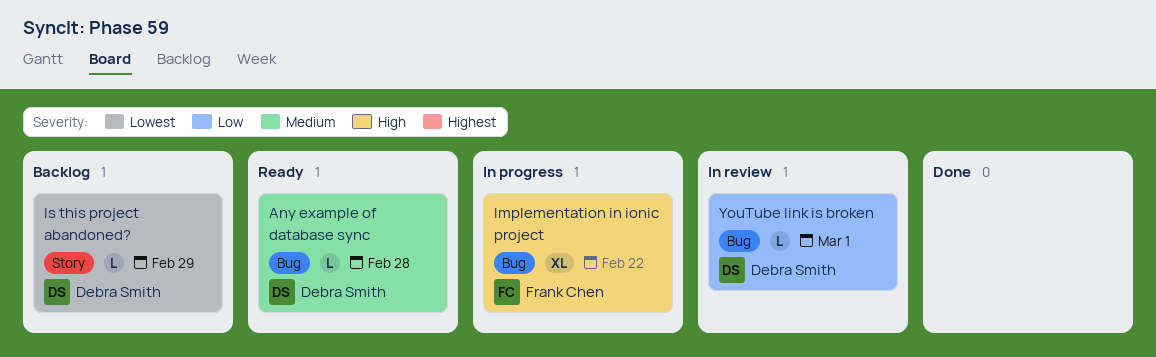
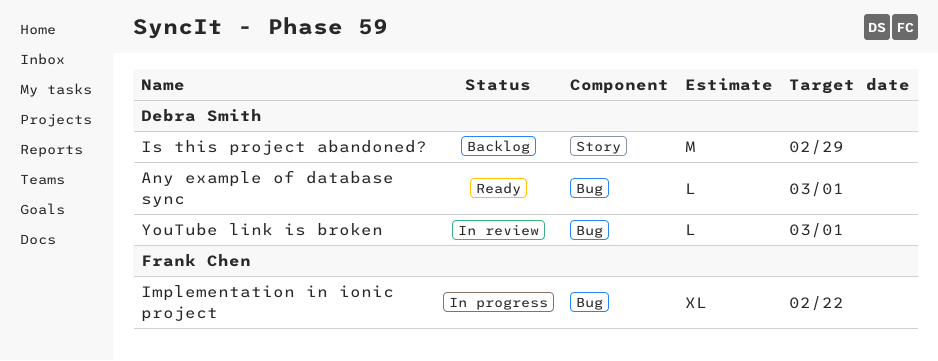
Any example of database sync, due: Feb 28 -> Mar 1
Is this project abandoned?, estimate: L -> M

